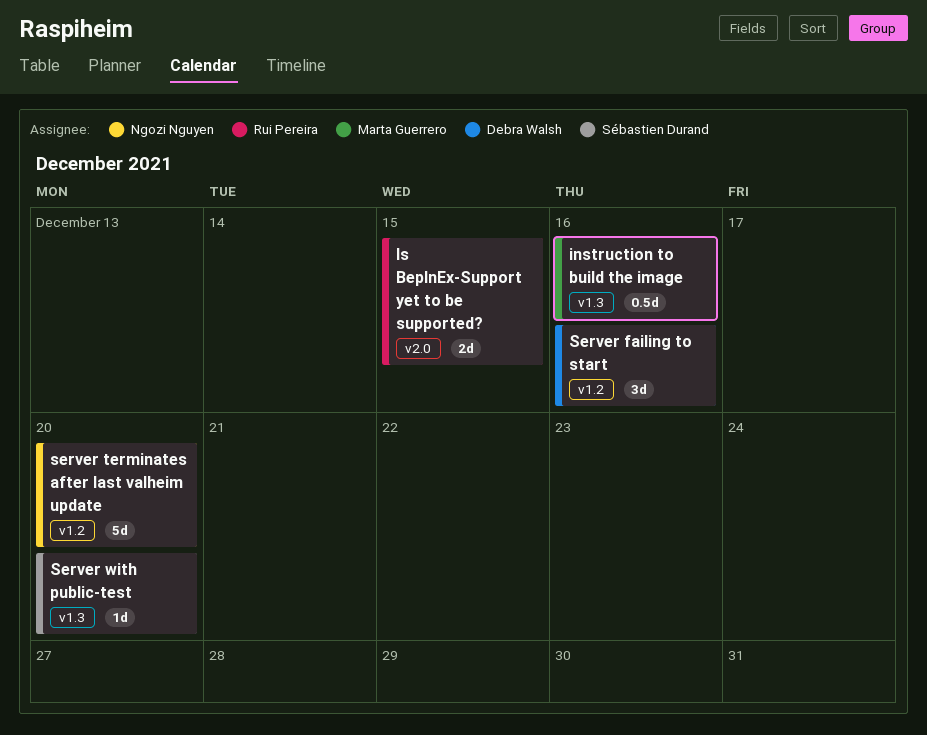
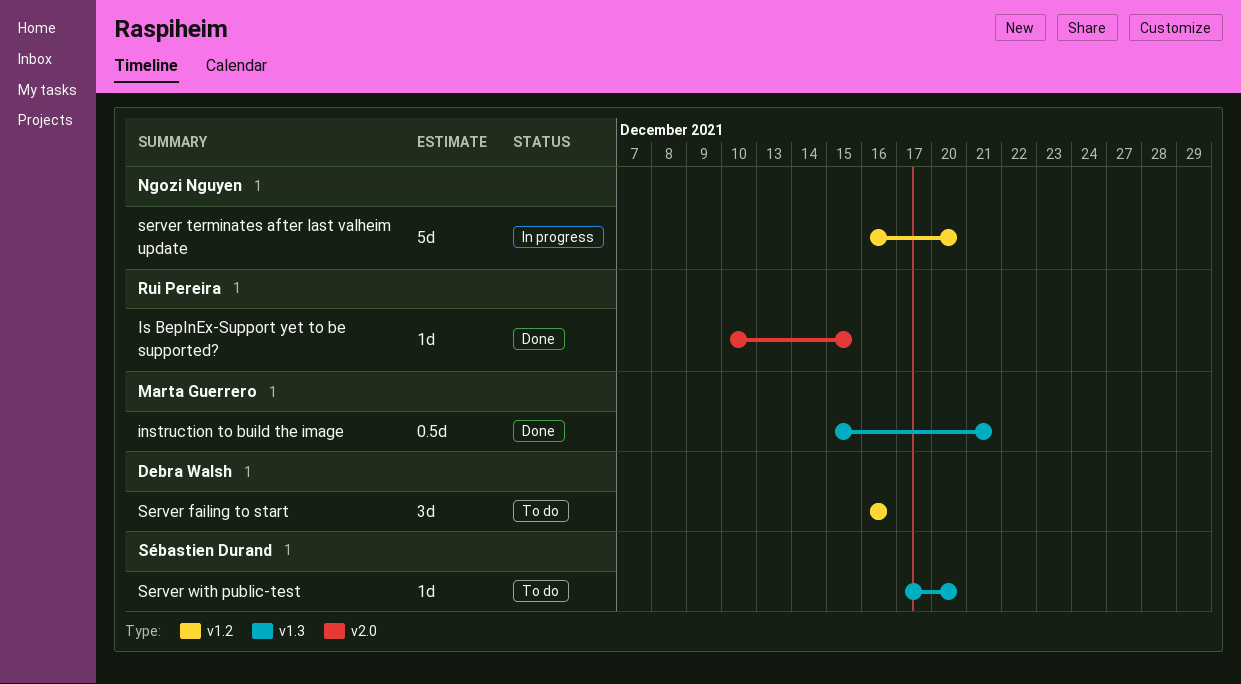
instruction to build the image, due: Dec 16 -> Dec 21
Is BepInEx-Support yet to be supported?, estimate: 2d -> 1d

